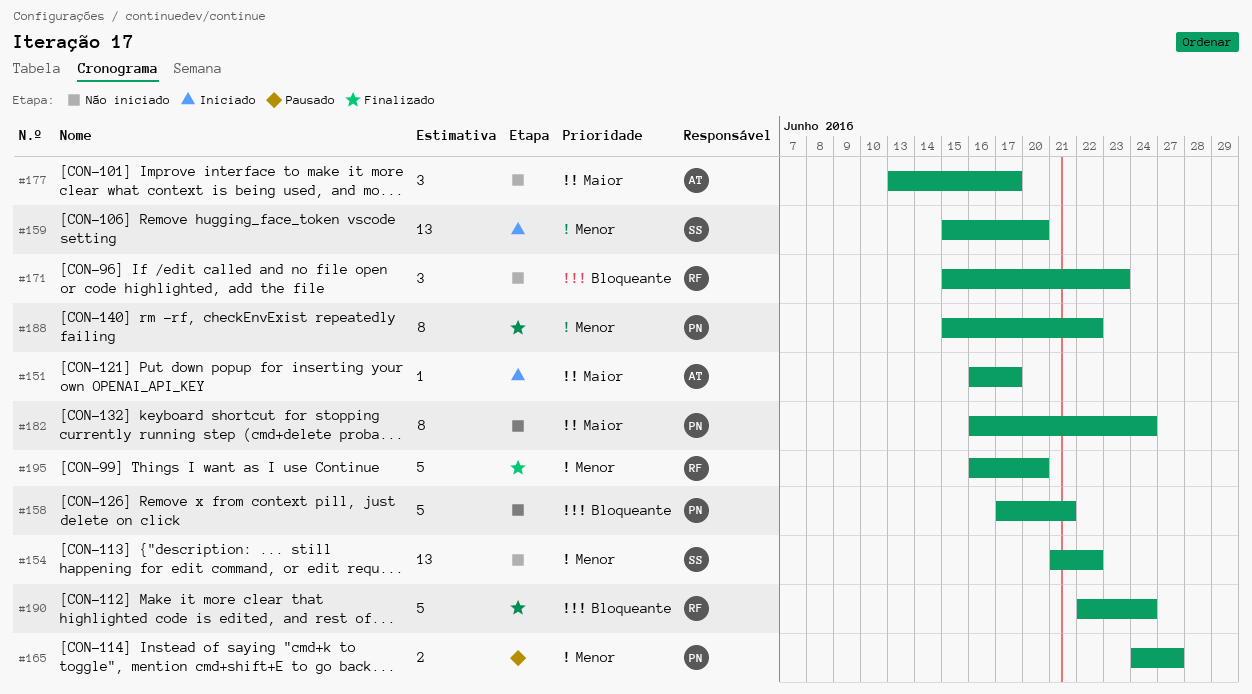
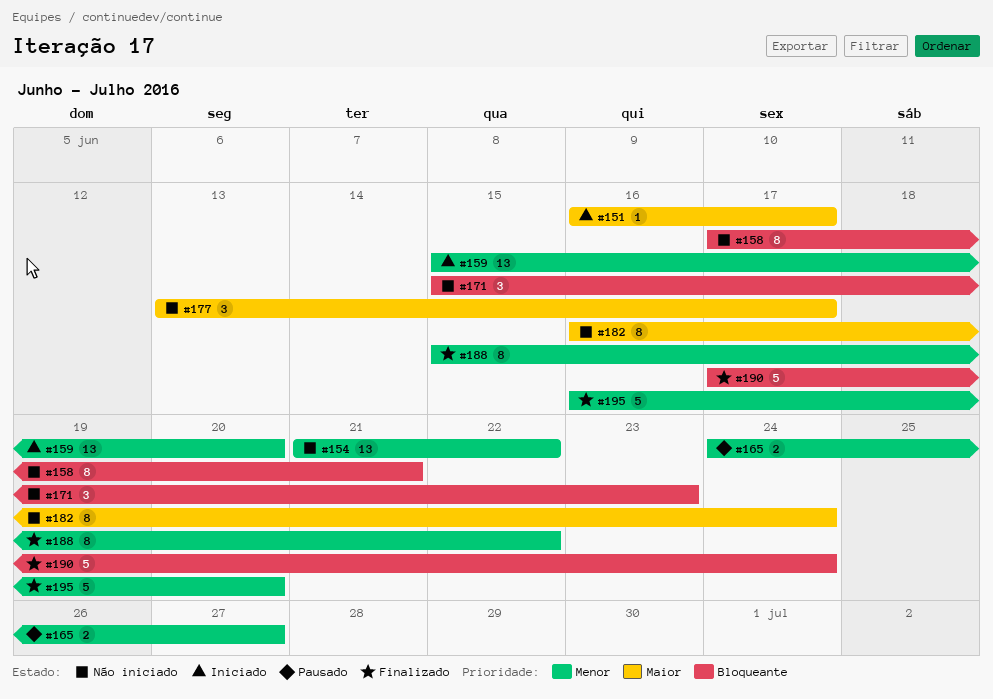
#158, estimate: 5 -> 8
#190, start: Jun 22 -> Jun 17

